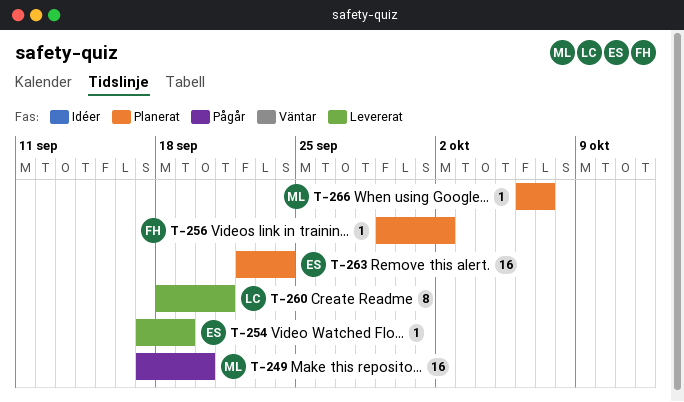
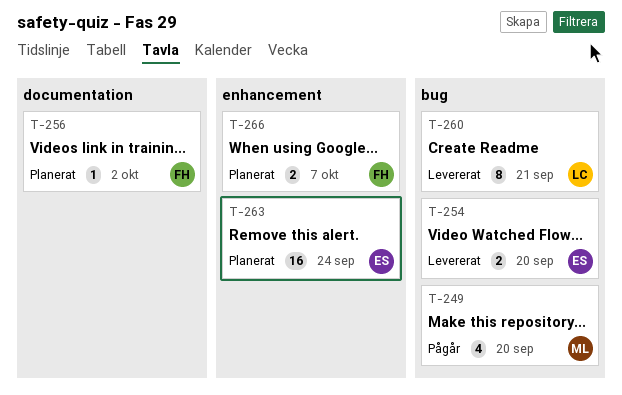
T-249, estimate: 16 -> 4
T-254, estimate: 1 -> 2
T-254, due: Sep 19 -> Sep 20
T-266, owner: ML -> FH
T-266, estimate: 1 -> 2

